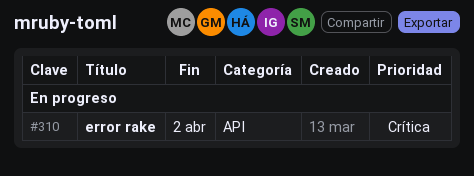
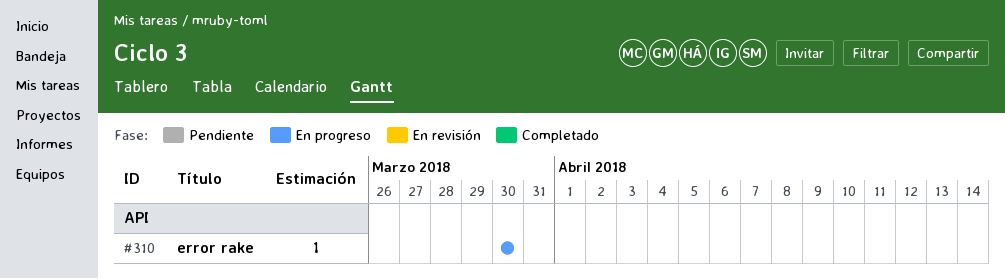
#310, due: Apr 2 -> Mar 30

